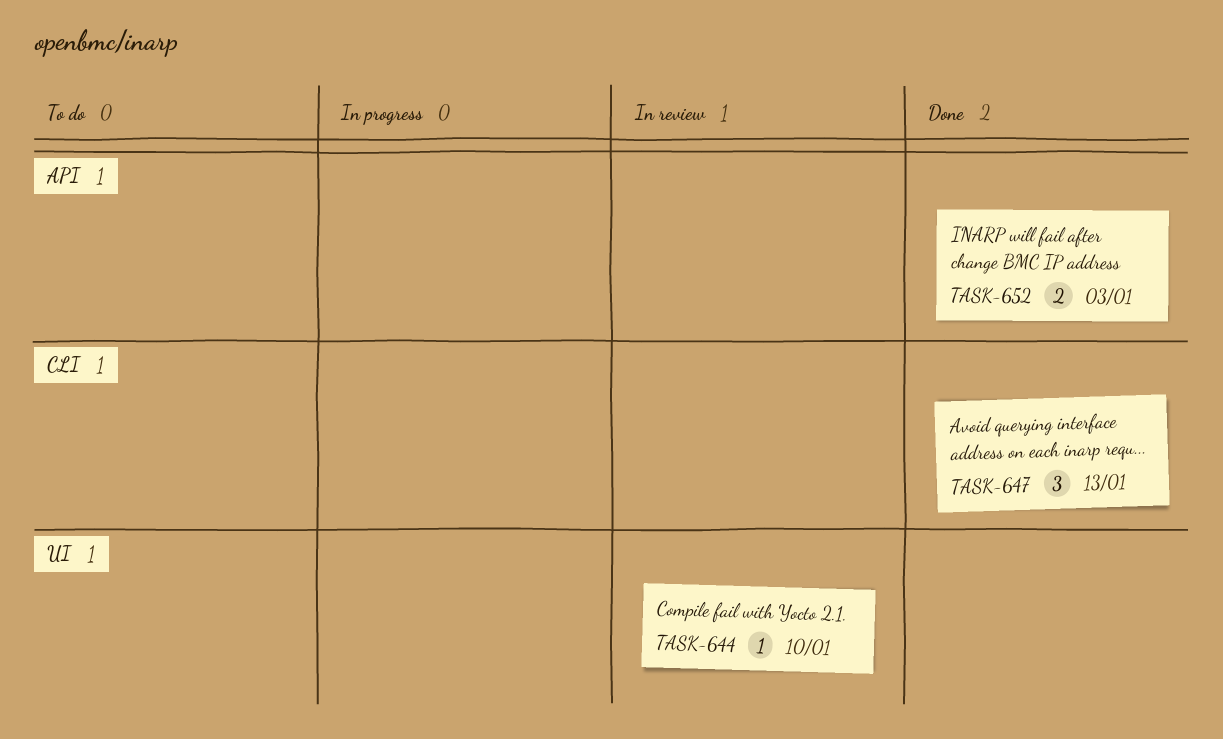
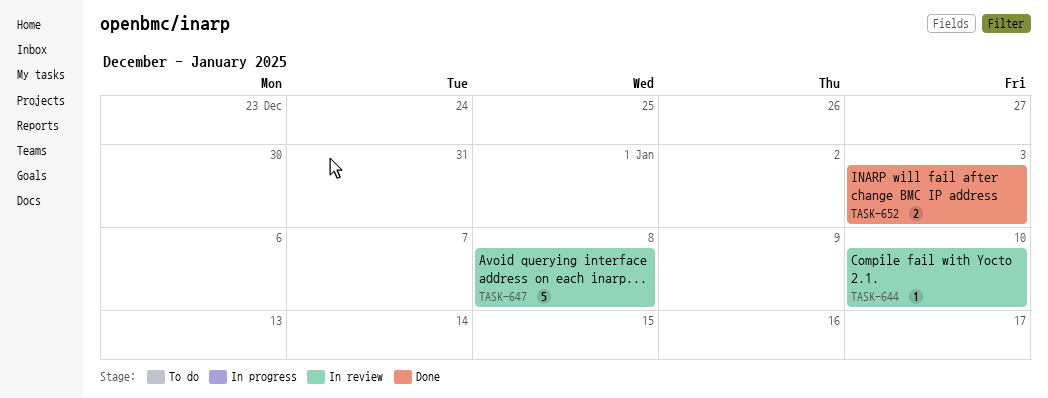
TASK-647, status: Done -> In review
TASK-647, estimate: 3 -> 5
TASK-647, due: Jan 13 -> Jan 8

